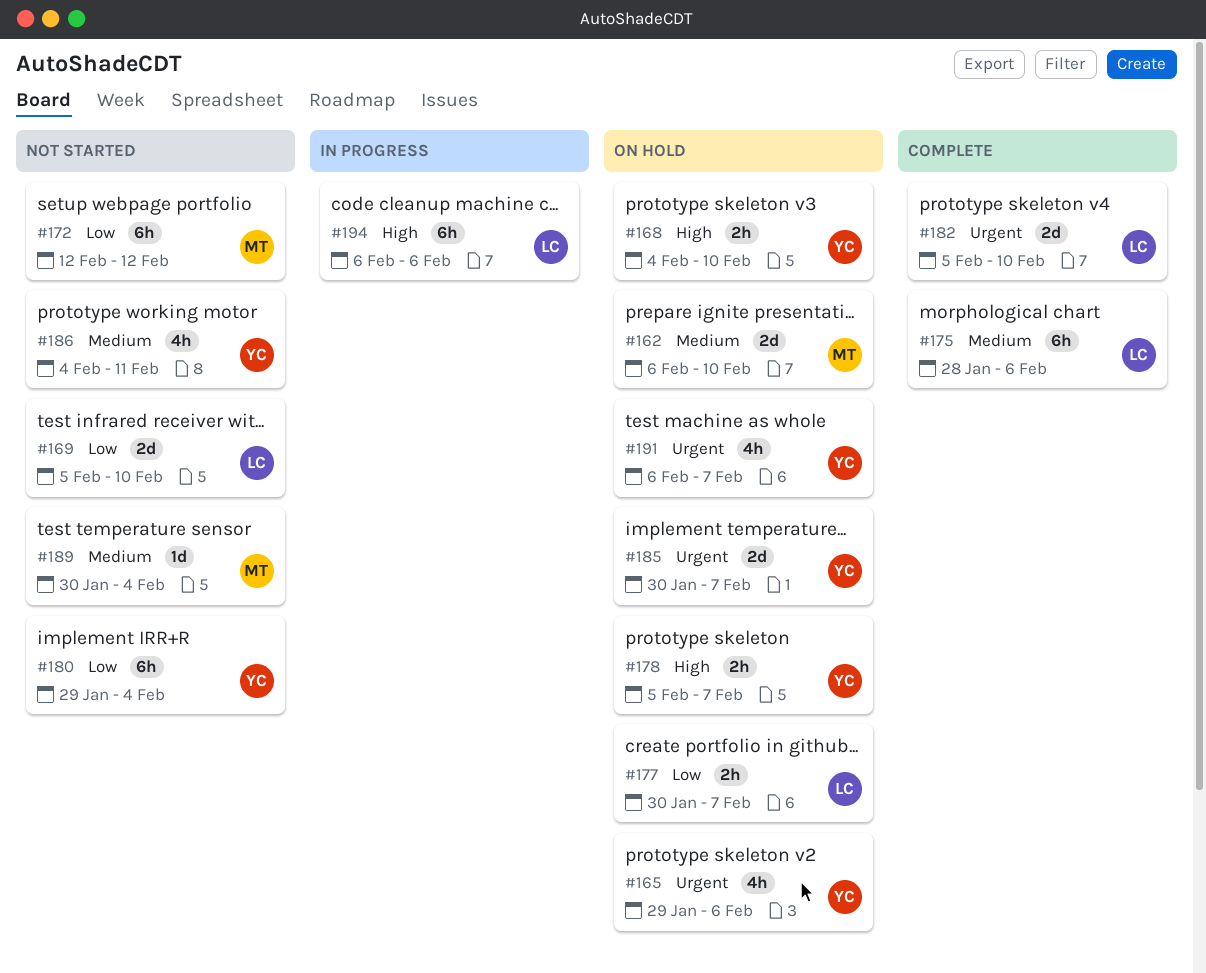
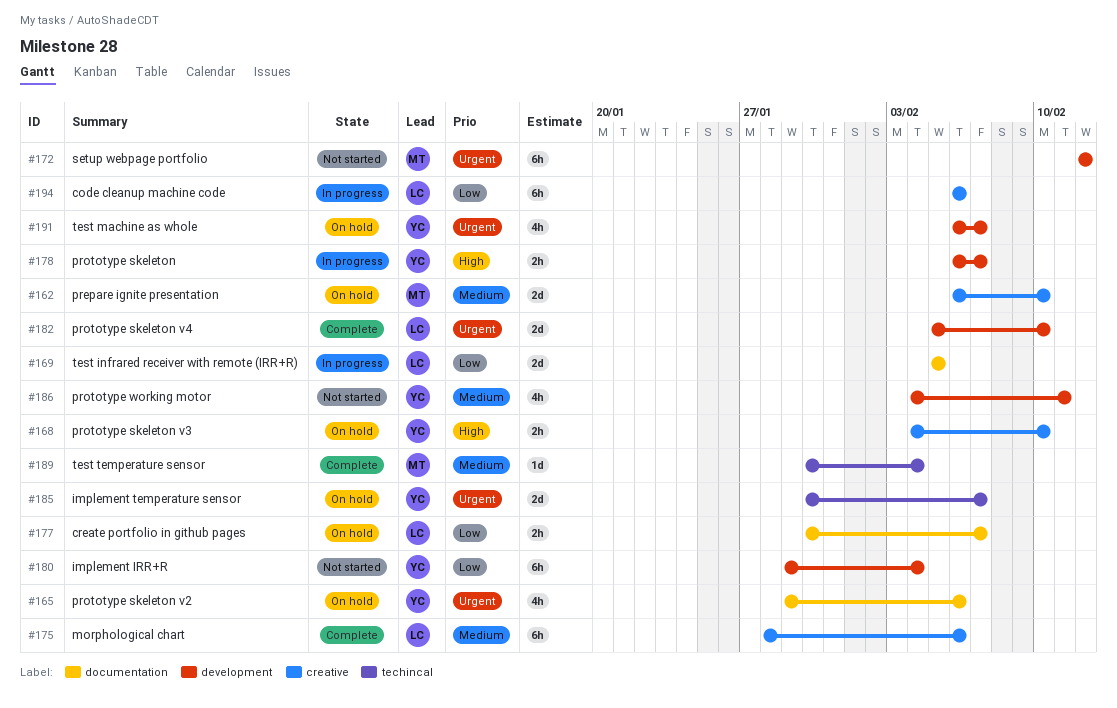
#169, status: Not started -> In progress
#169, due: Feb 10 -> Feb 5
#172, priority: Low -> Urgent
#178, status: On hold -> In progress
#178, start: Feb 5 -> Feb 6
#189, status: Not started -> Complete
#194, priority: High -> Low

